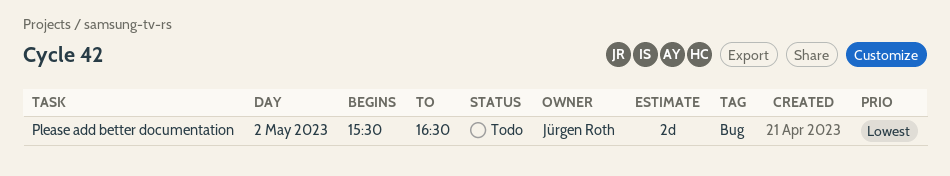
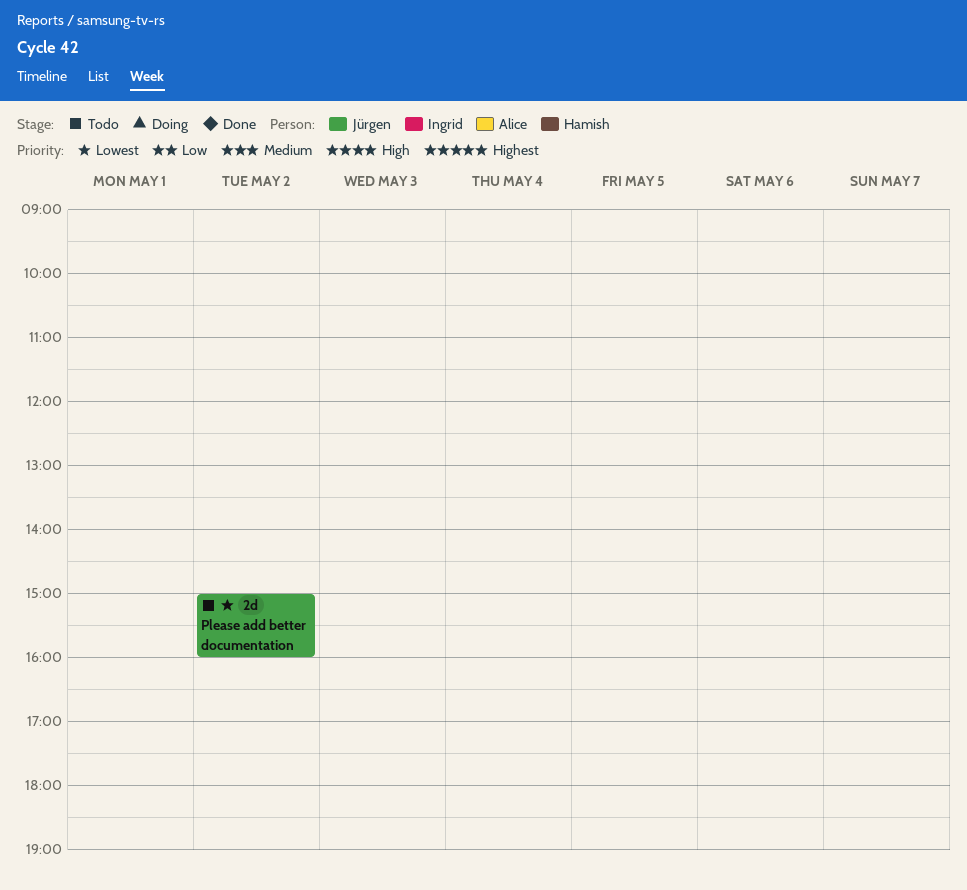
Please add better documentation, begins: 15:30 -> 15:00
Please add better documentation, ends: 16:30 -> 16:00

